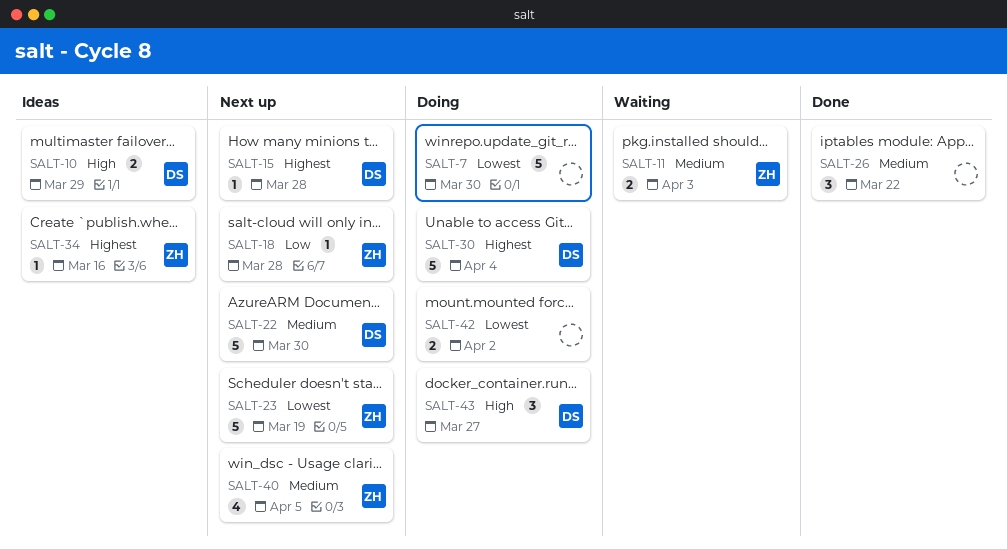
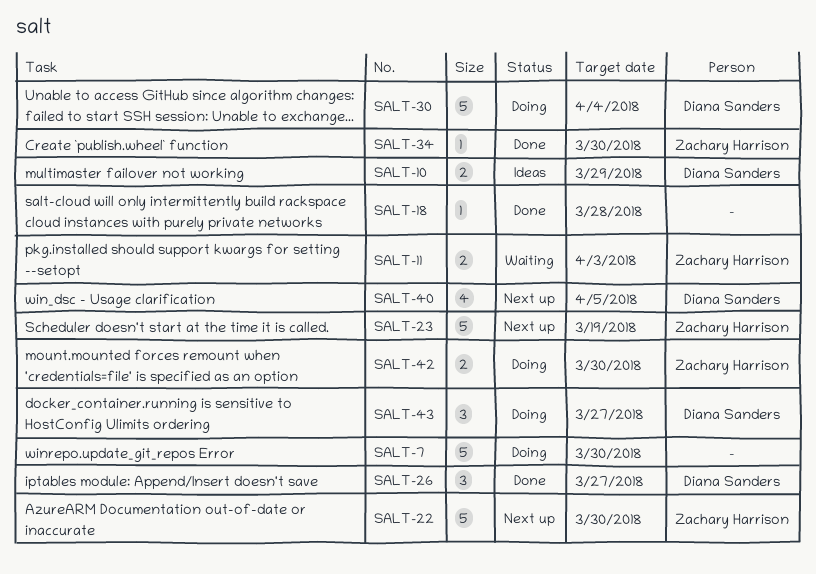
SALT-15: present -> none
SALT-18, status: Next up -> Done
SALT-18, owner: Zachary Harrison -> none
SALT-22, owner: Diana Sanders -> Zachary Harrison
SALT-26, owner: none -> Diana Sanders
SALT-26, due: Mar 22 -> Mar 27
SALT-34, status: Ideas -> Done
SALT-34, due: Mar 16 -> Mar 30
SALT-40, owner: Zachary Harrison -> Diana Sanders
SALT-42, owner: none -> Zachary Harrison
SALT-42, due: Apr 2 -> Mar 30

